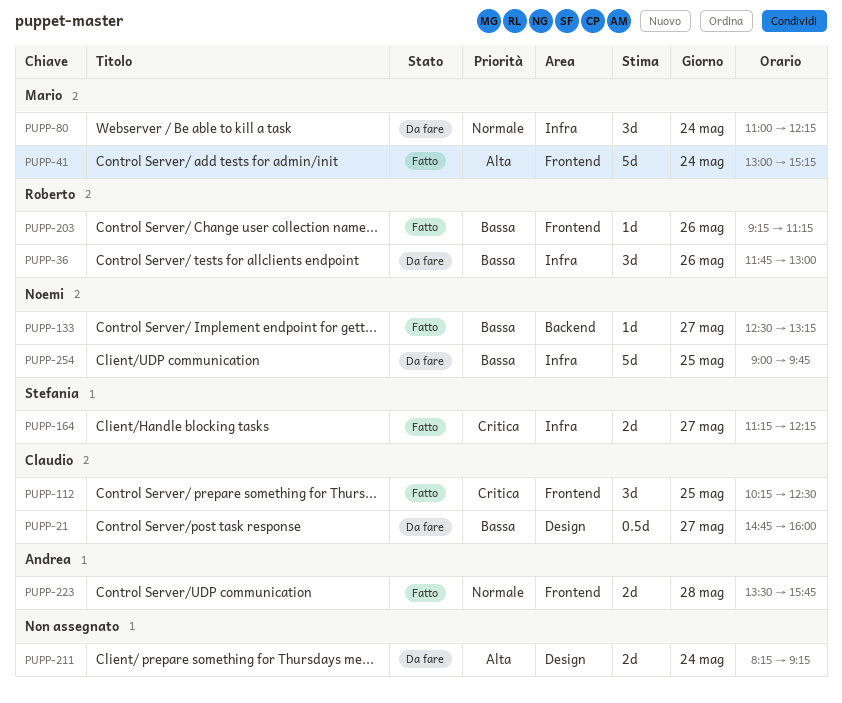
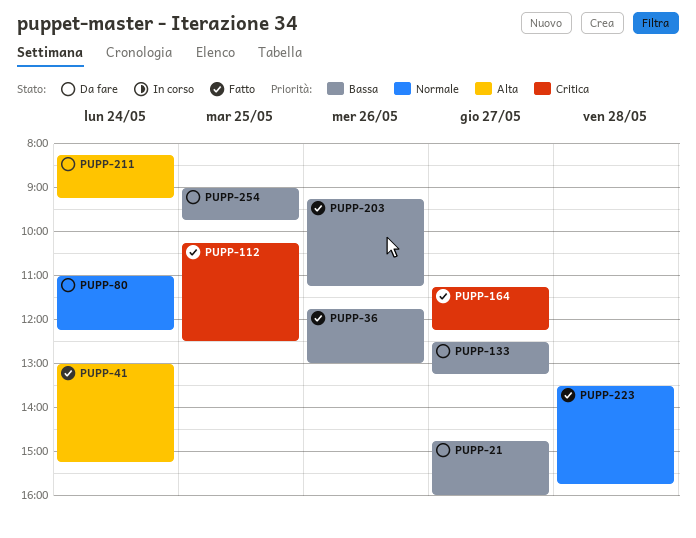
PUPP-36, status: Da fare -> Fatto
PUPP-133, status: Fatto -> Da fare

